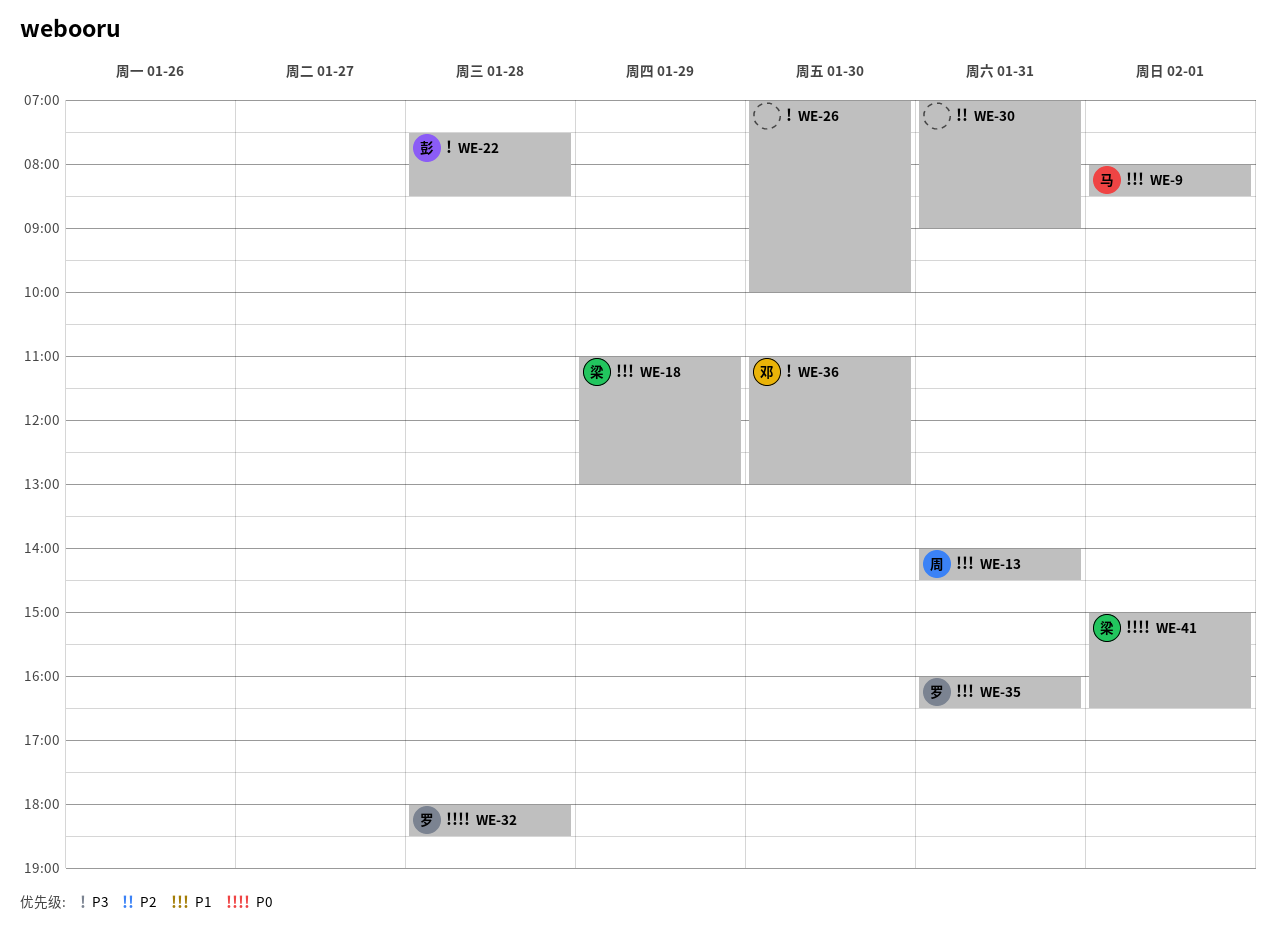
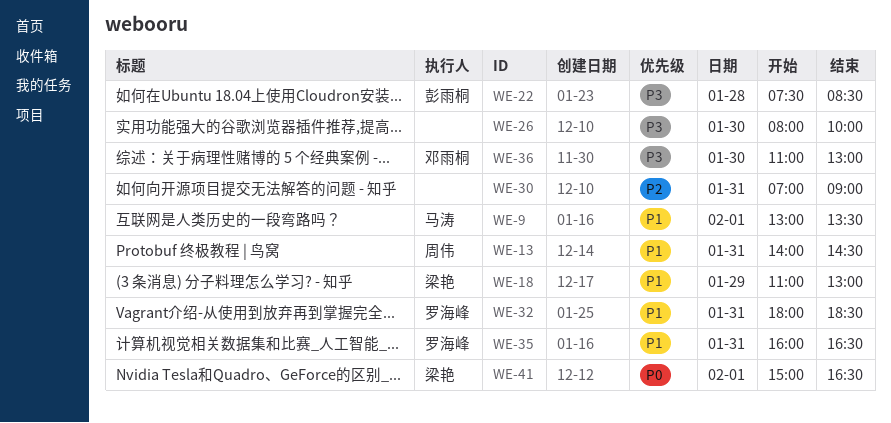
WE-9, begins: 08:00 -> 13:00
WE-9, ends: 08:30 -> 13:30
WE-26, begins: 07:00 -> 08:00
WE-32, priority: P0 -> P1
WE-32, day: Jan 28 -> Jan 31

